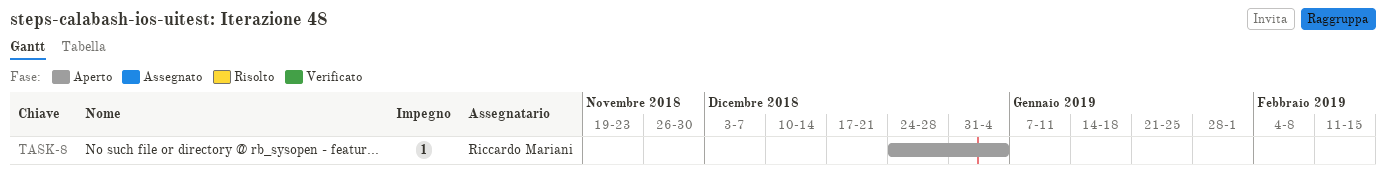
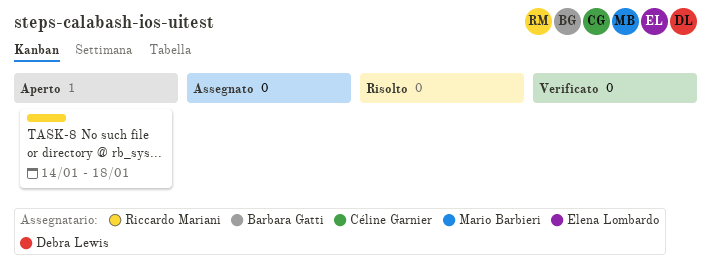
TASK-8, start: Dec 24 -> Jan 14
TASK-8, due: Jan 4 -> Jan 18

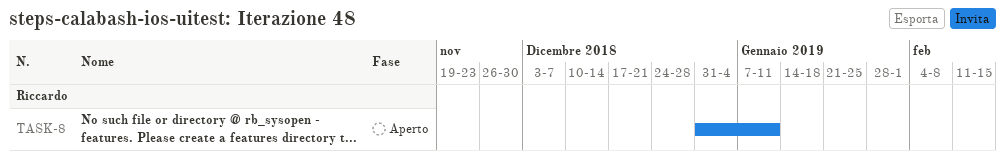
TASK-8, start: Jan 14 -> Dec 31
TASK-8, due: Jan 18 -> Jan 11

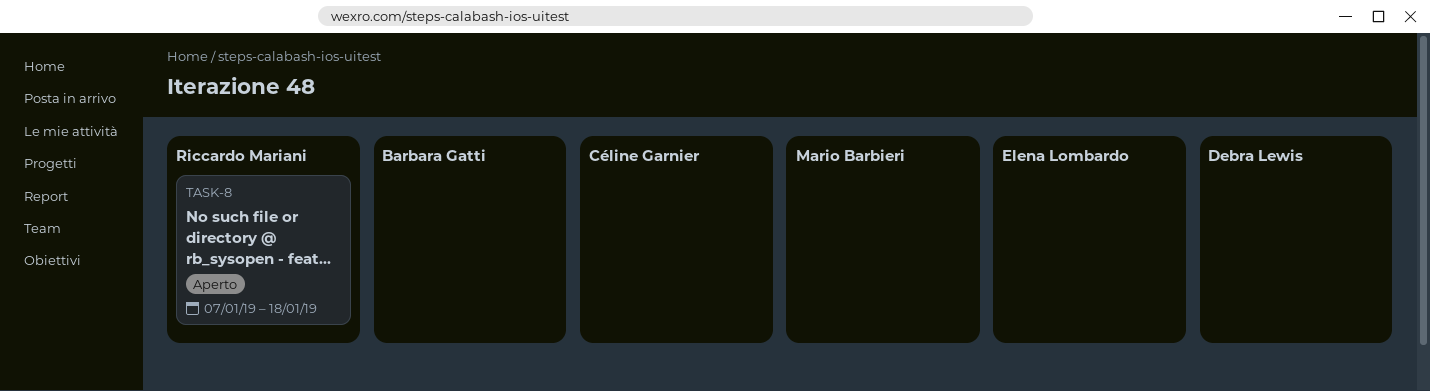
TASK-8, start: Dec 31 -> Jan 7
TASK-8, due: Jan 11 -> Jan 18

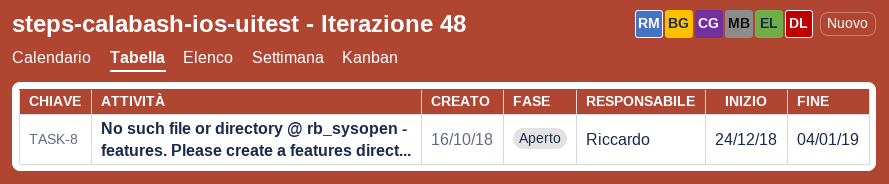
TASK-8, start: Jan 7 -> Dec 24
TASK-8, due: Jan 18 -> Jan 4

